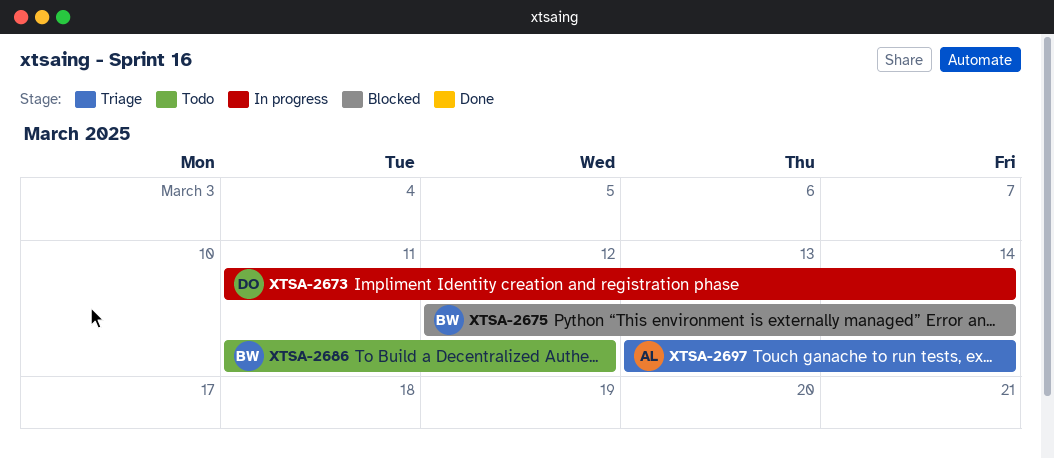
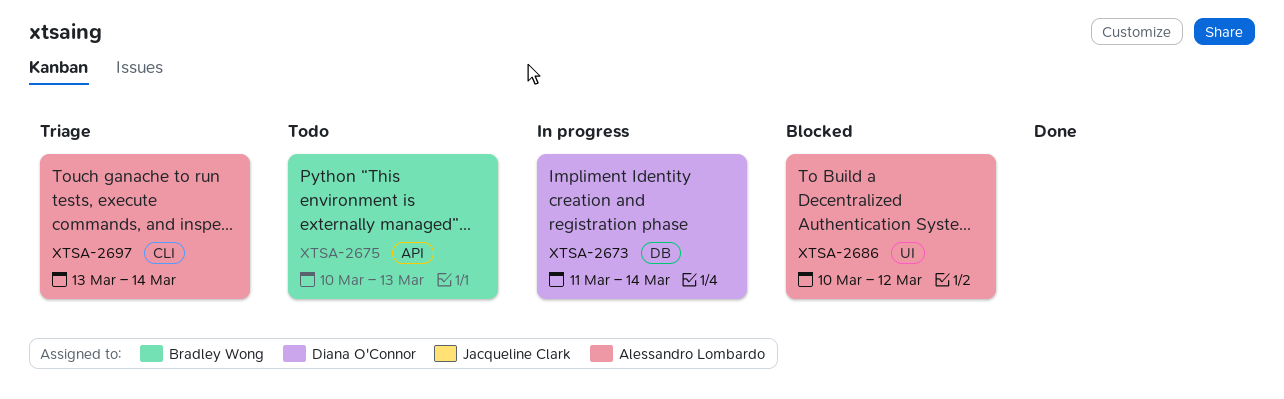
XTSA-2675, status: Blocked -> Todo
XTSA-2675, start: Mar 12 -> Mar 10
XTSA-2675, due: Mar 14 -> Mar 13
XTSA-2686, status: Todo -> Blocked
XTSA-2686, owner: Bradley Wong -> Alessandro Lombardo
XTSA-2686, start: Mar 11 -> Mar 10

